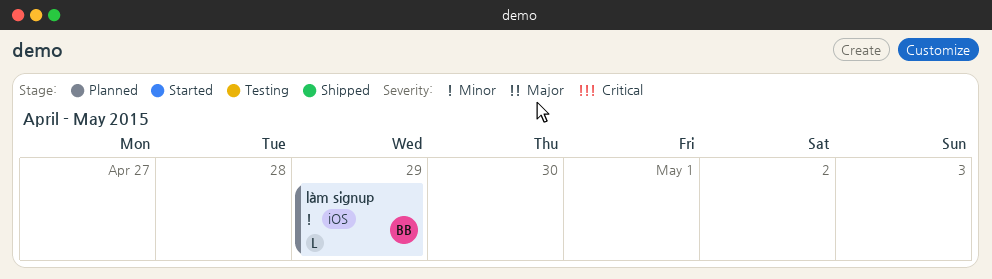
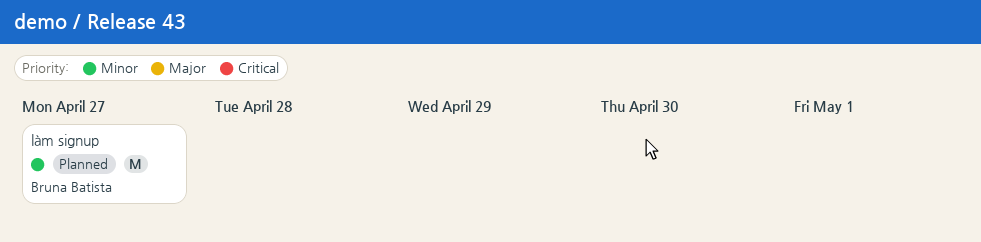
làm signup, estimate: L -> M
làm signup, due: Apr 29 -> Apr 27

